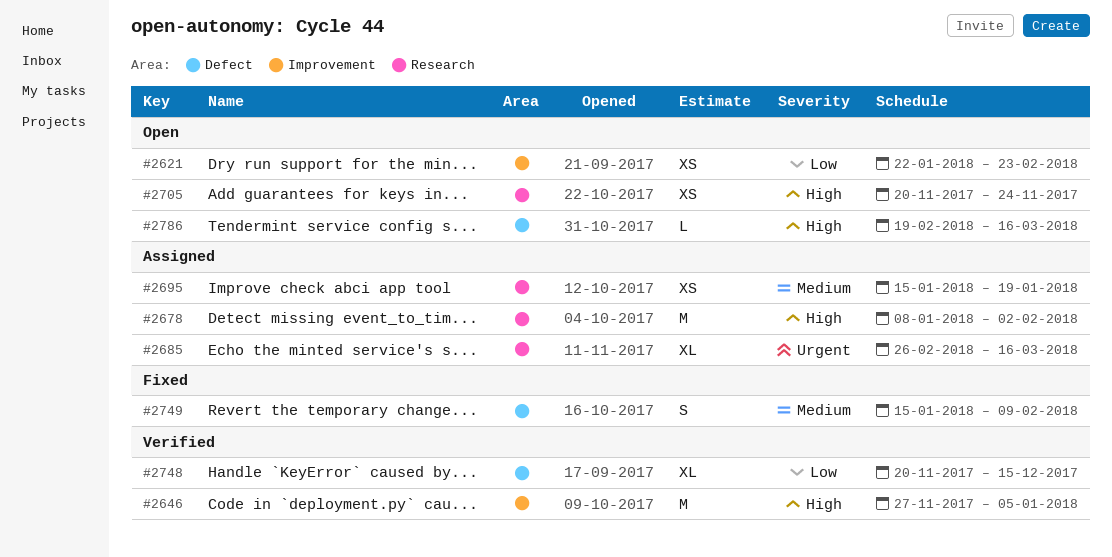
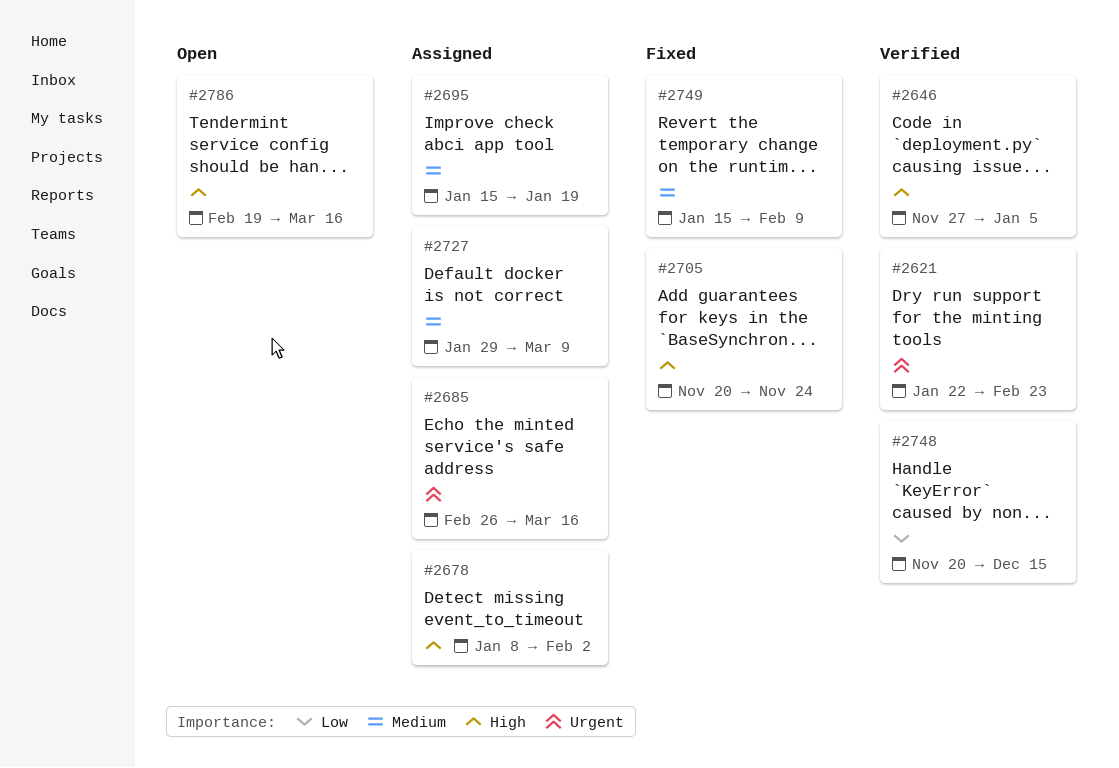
#2621, status: Open -> Verified
#2621, priority: Low -> Urgent
#2705, status: Open -> Fixed
#2727: none -> present

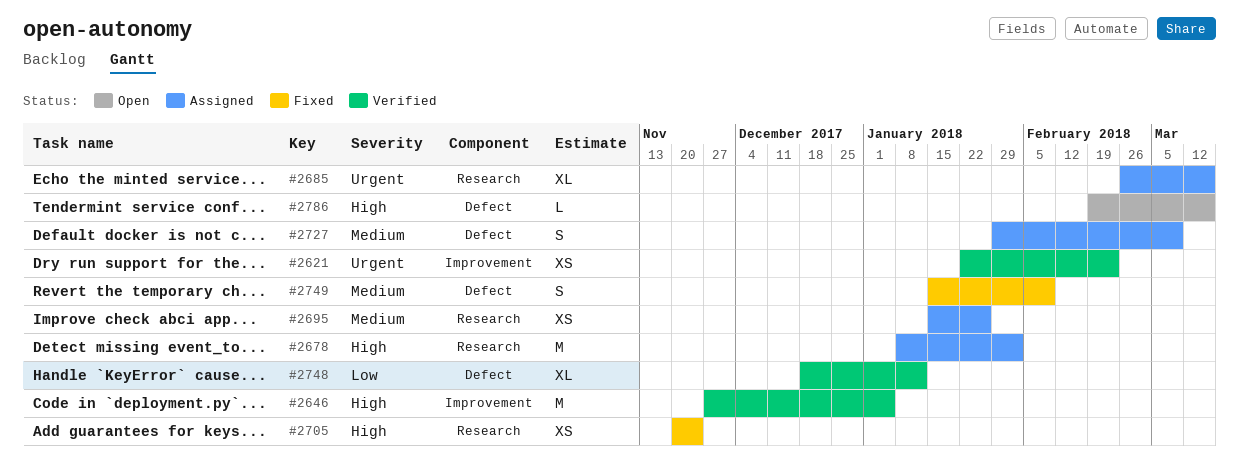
#2695, due: Jan 19 -> Jan 26
#2748, start: Nov 20 -> Dec 18
#2748, due: Dec 15 -> Jan 12

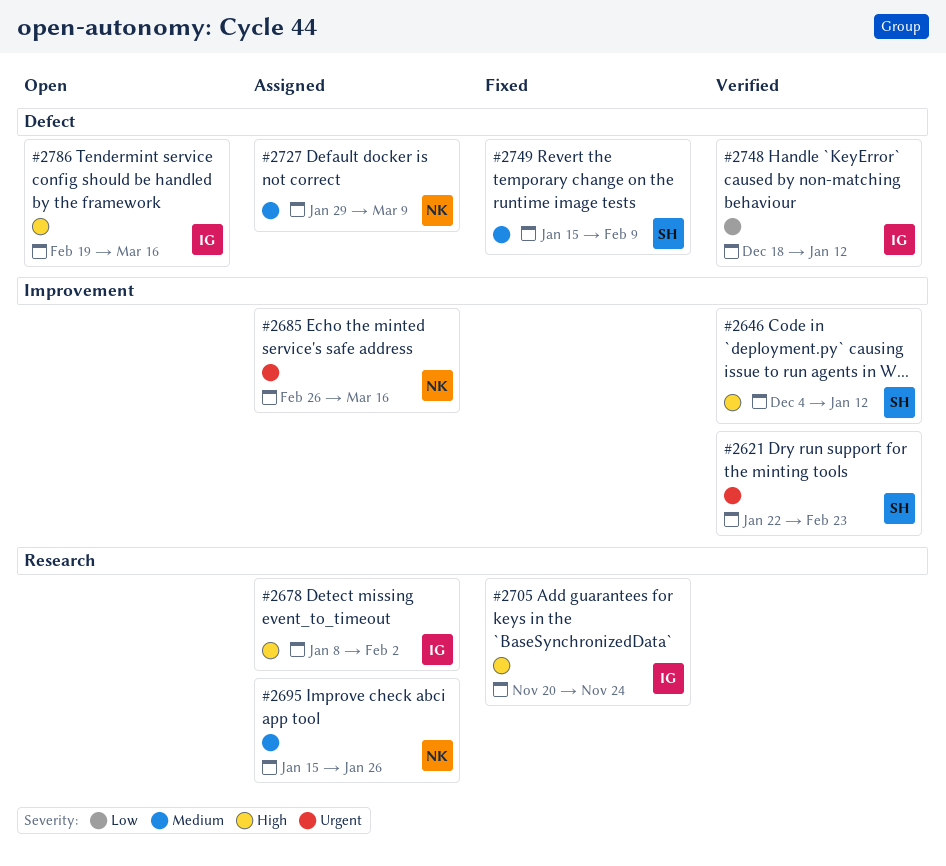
#2646, start: Nov 27 -> Dec 4
#2646, due: Jan 5 -> Jan 12
#2685, label: Research -> Improvement

